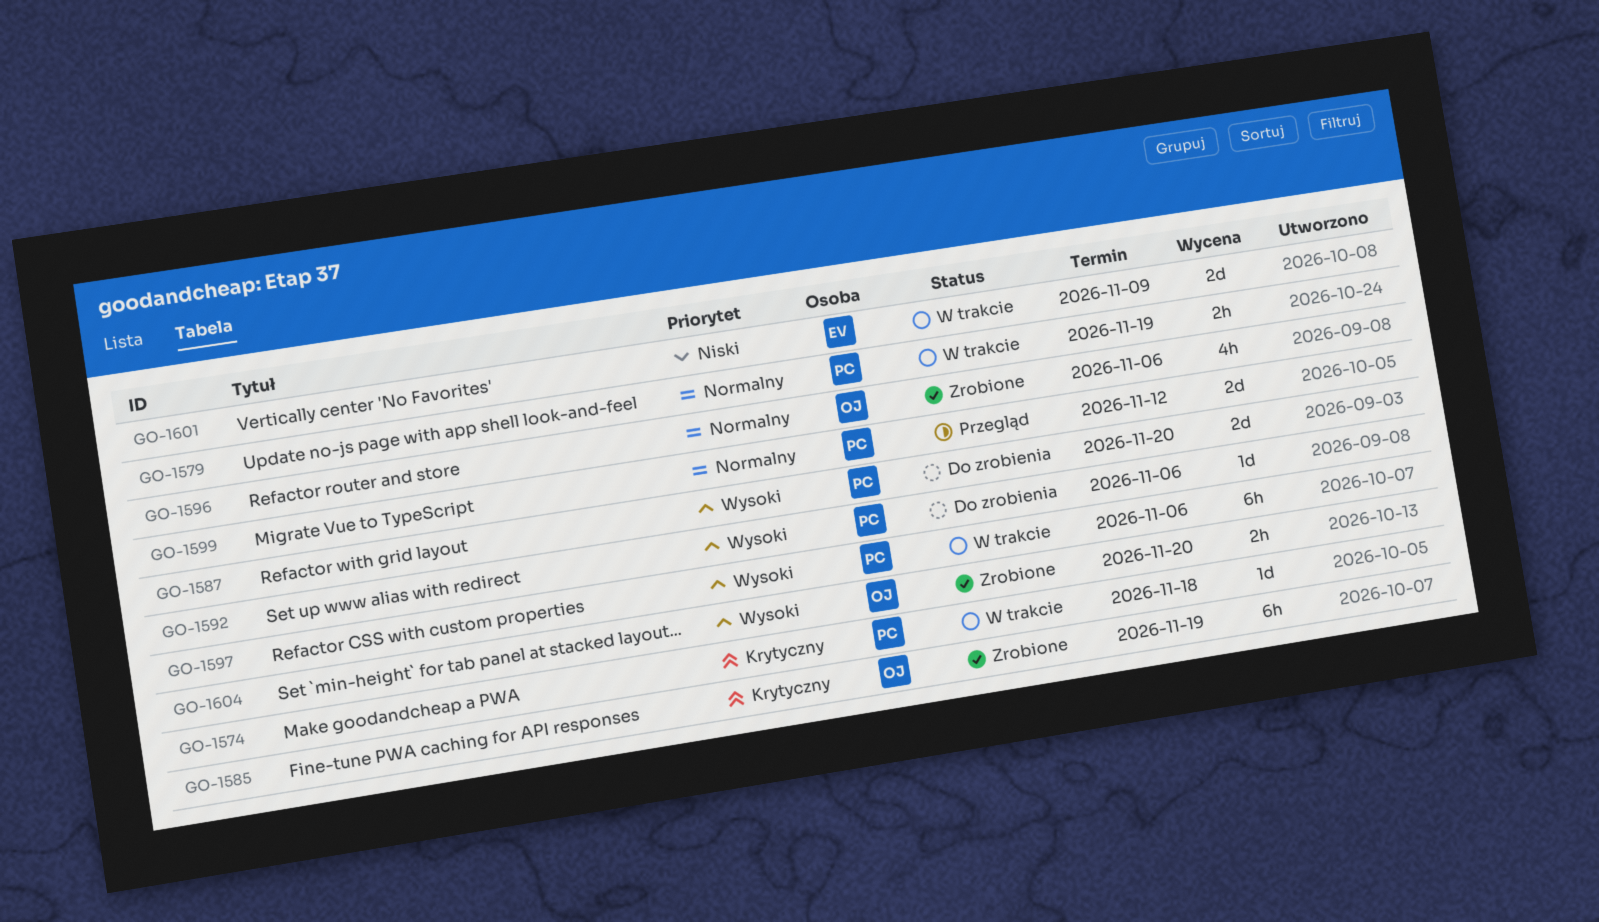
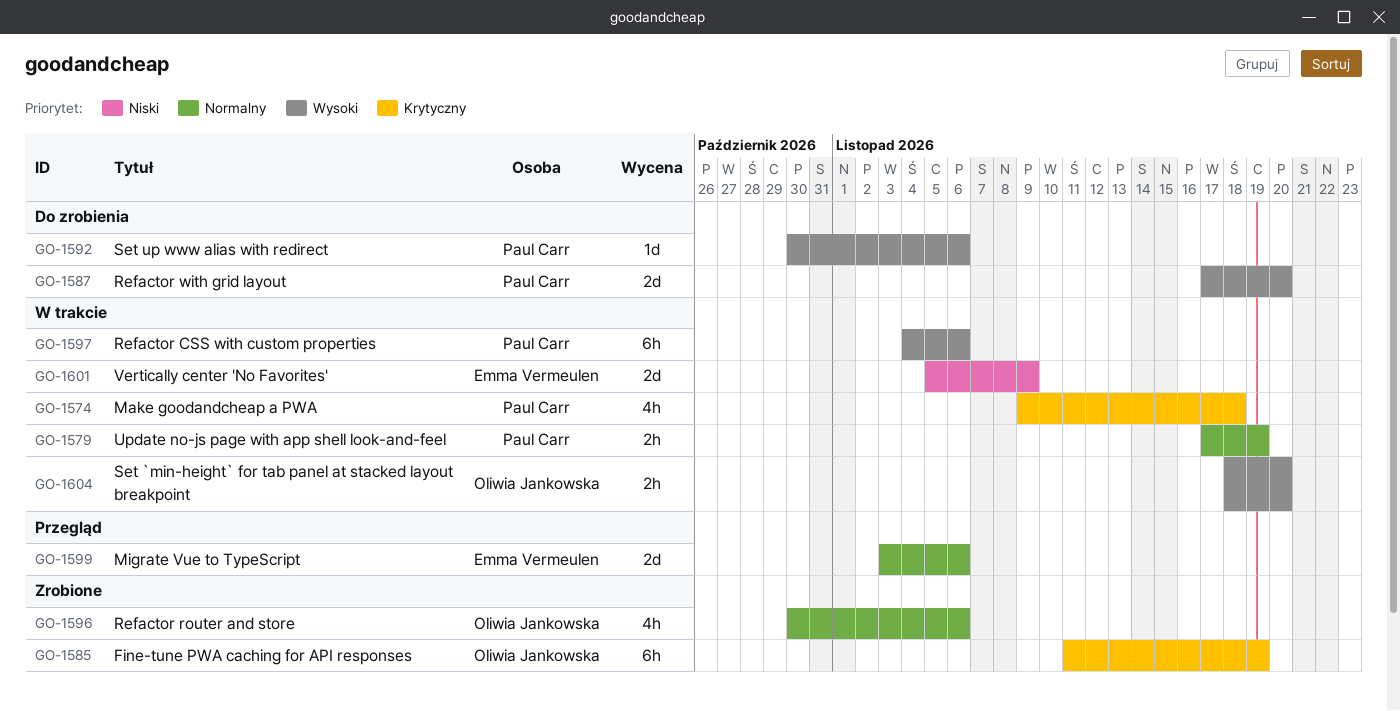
GO-1574, estimate: 1d -> 4h
GO-1599, owner: Paul Carr -> Emma Vermeulen
GO-1599, due: Nov 12 -> Nov 6
GO-1604, status: Zrobione -> W trakcie

